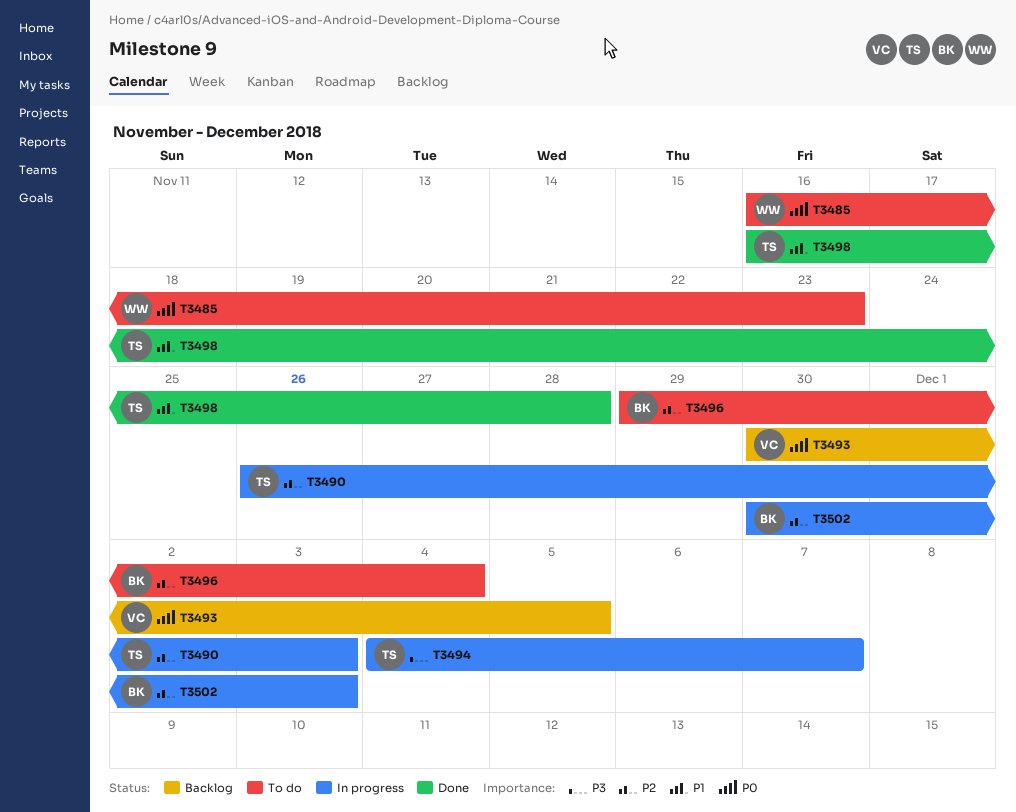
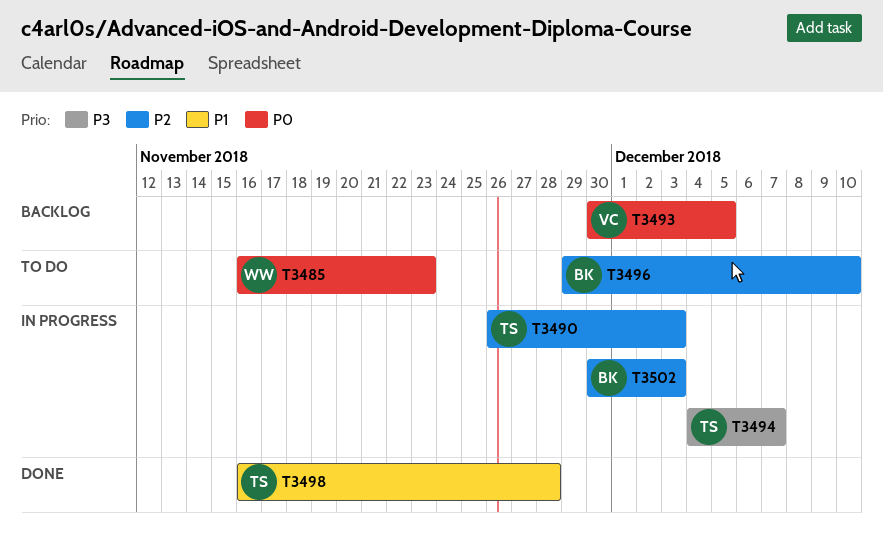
T3496, due: Dec 4 -> Dec 10

